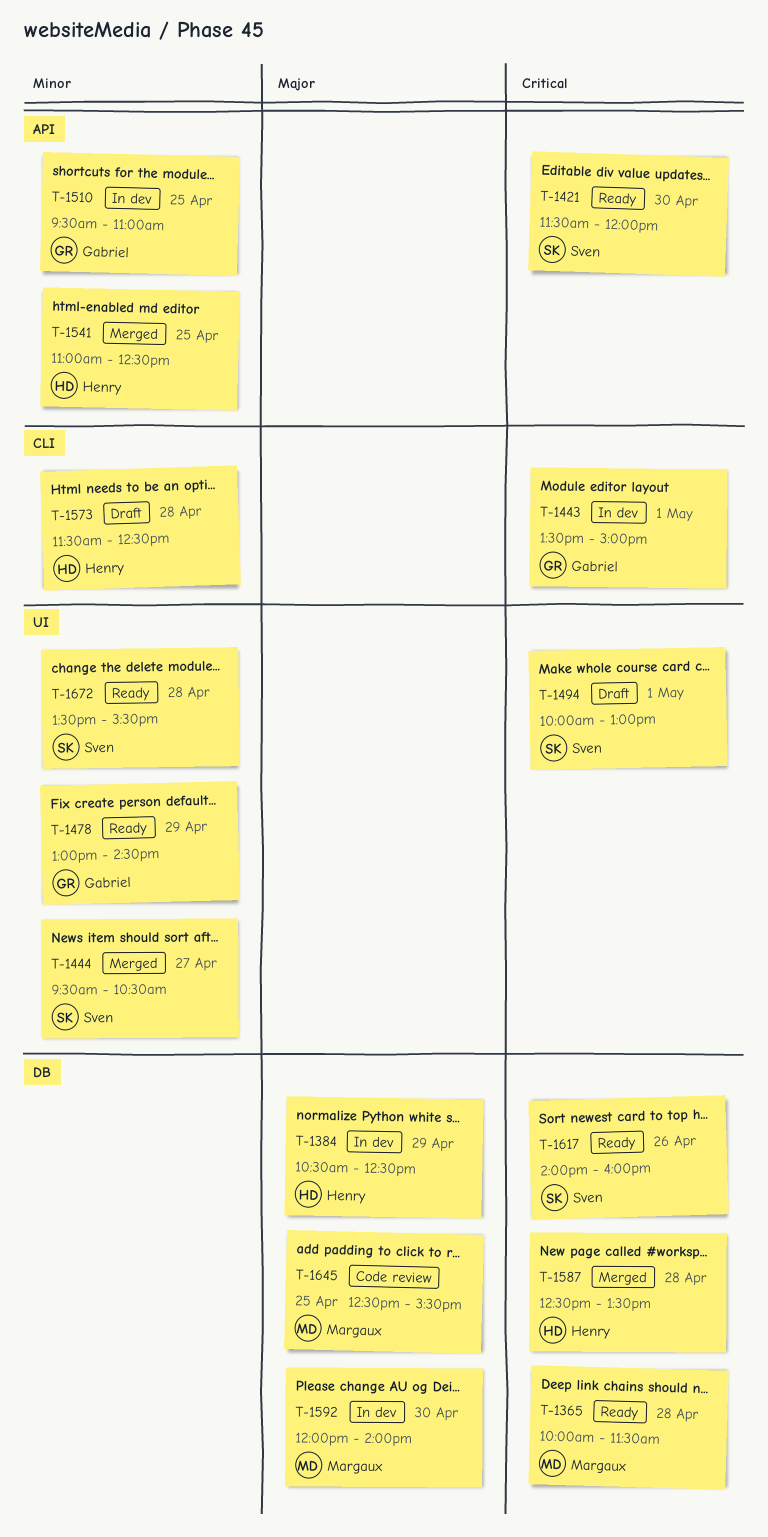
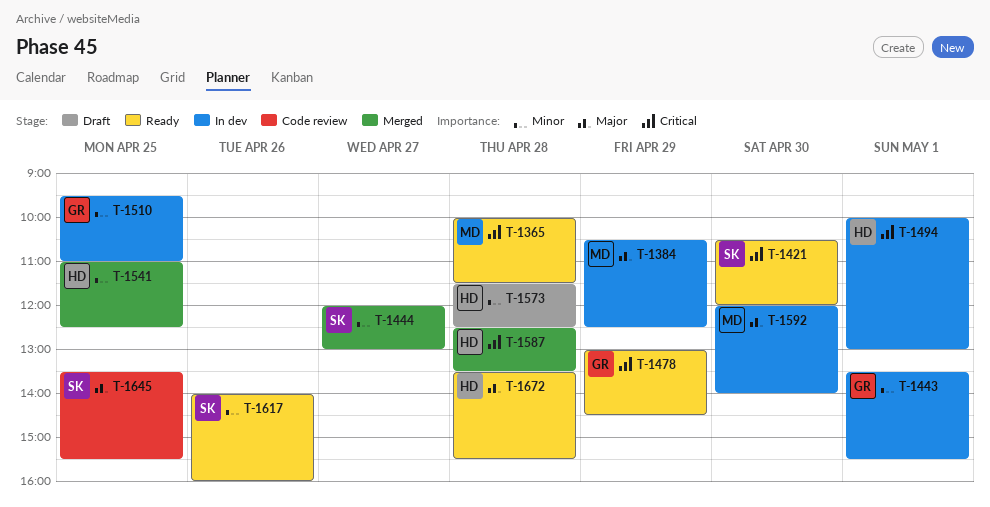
T-1384, owner: Henry -> Margaux
T-1421, begins: 11:30 -> 10:30
T-1443, priority: Critical -> Minor
T-1443, ends: 15:00 -> 15:30
T-1444, begins: 09:30 -> 12:00
T-1444, ends: 10:30 -> 13:00
T-1478, priority: Minor -> Critical
T-1494, status: Draft -> In dev
T-1494, owner: Sven -> Henry
T-1617, priority: Critical -> Minor
T-1645, owner: Margaux -> Sven
T-1645, begins: 12:30 -> 13:30
T-1672, owner: Sven -> Henry
T-1672, priority: Minor -> Major

